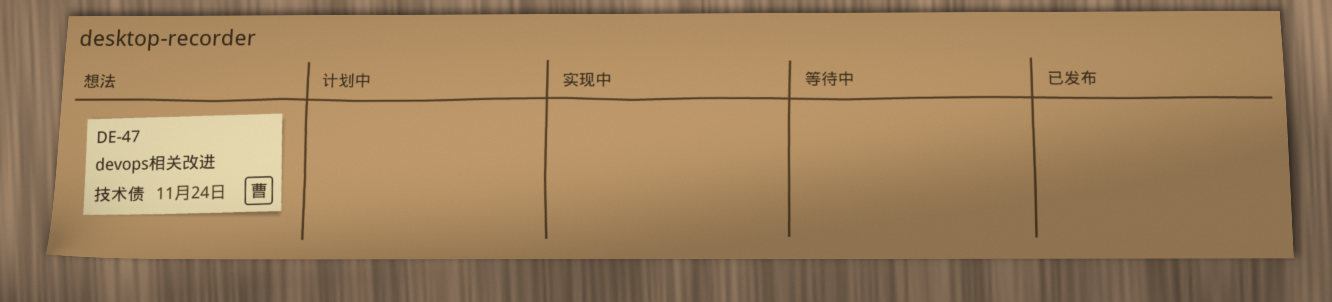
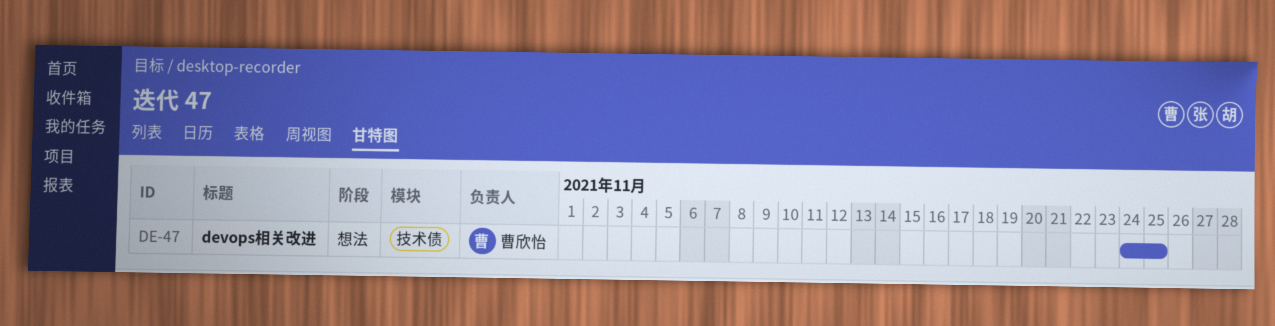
DE-47, due: Nov 24 -> Nov 25

